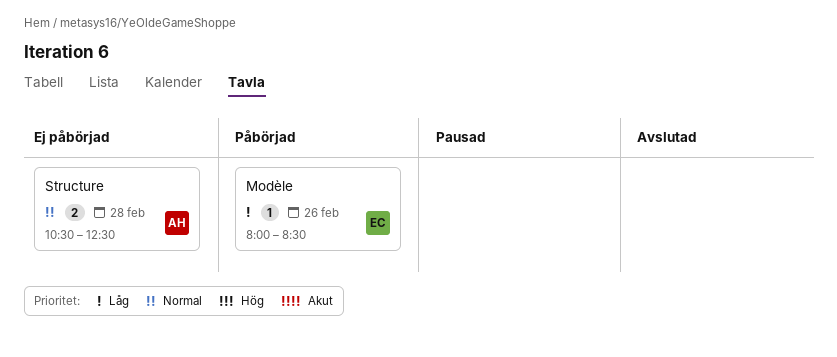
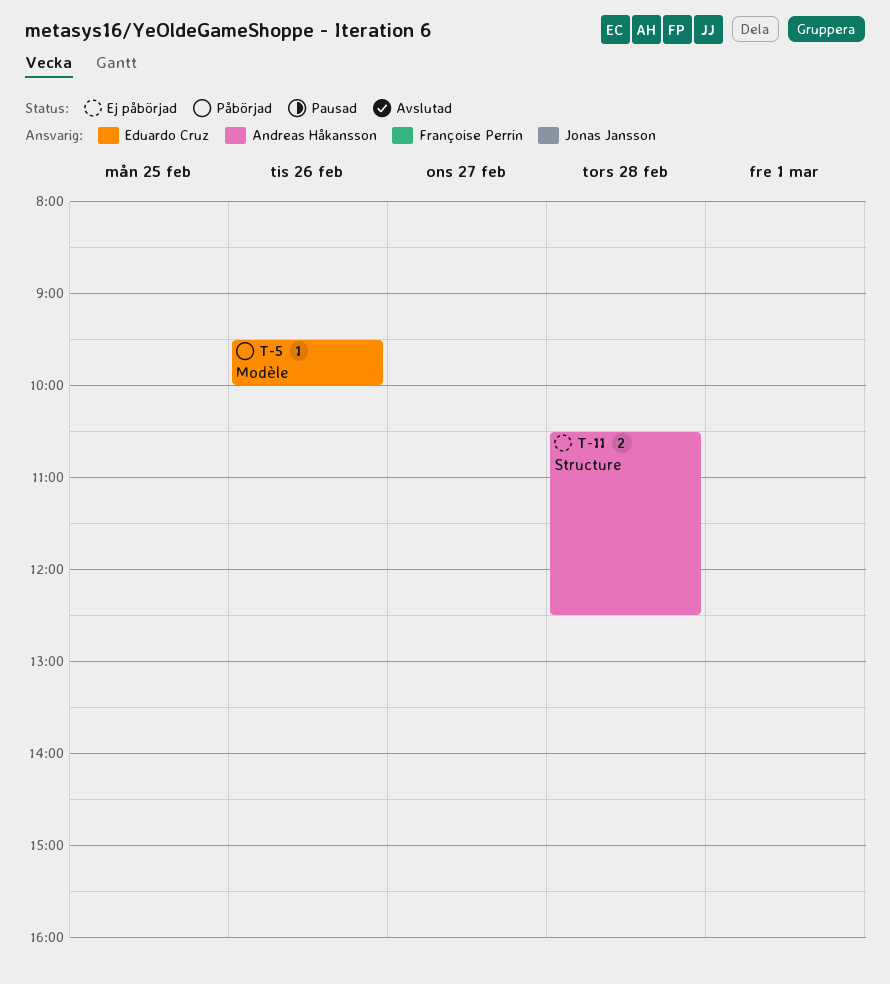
Modèle, begins: 08:00 -> 09:30
Modèle, ends: 08:30 -> 10:00

